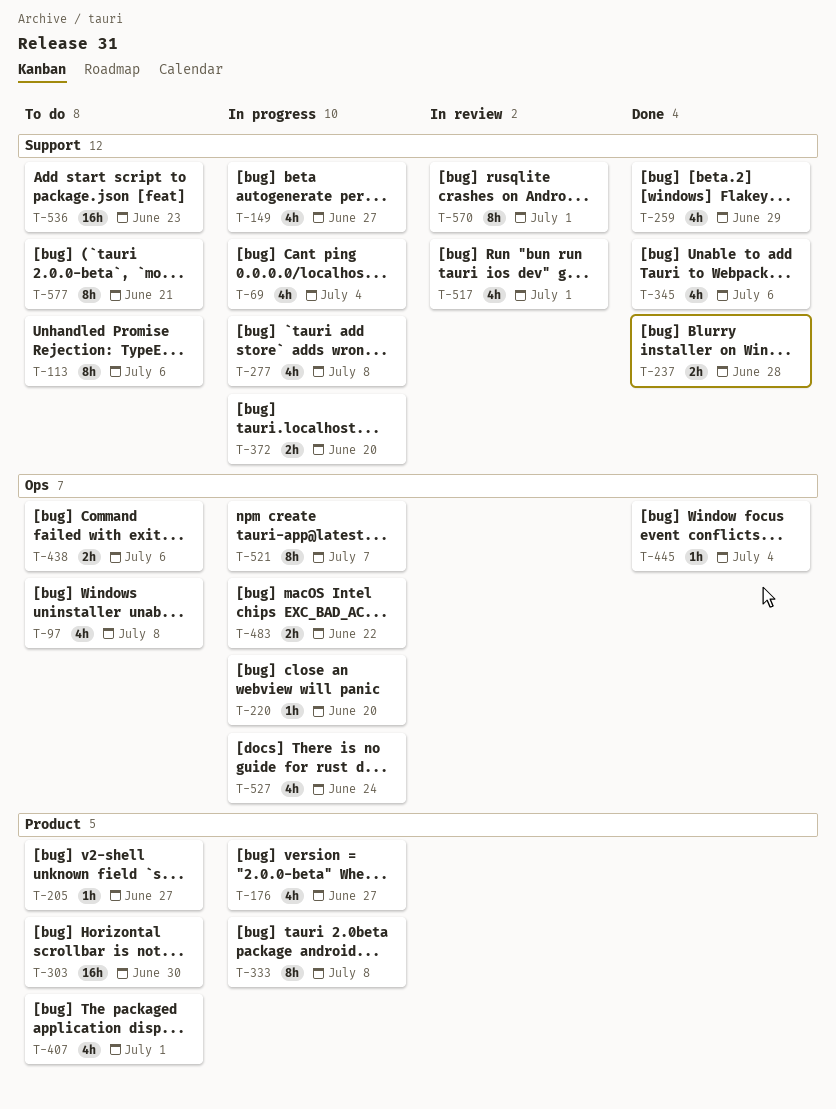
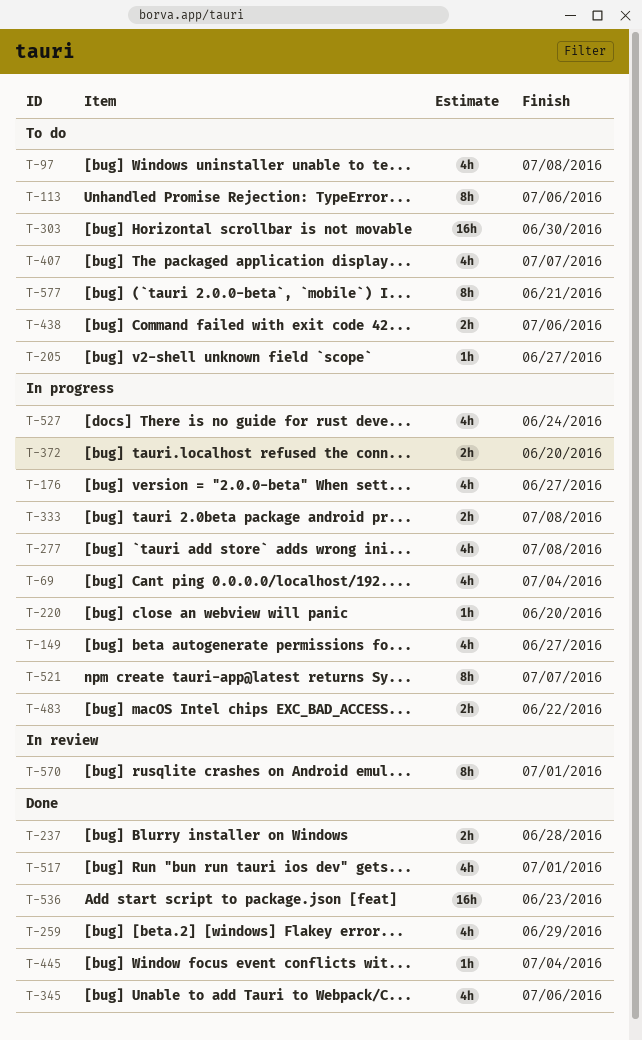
T-333, estimate: 8h -> 2h
T-407, due: Jul 1 -> Jul 7
T-517, status: In review -> Done
T-536, status: To do -> Done

